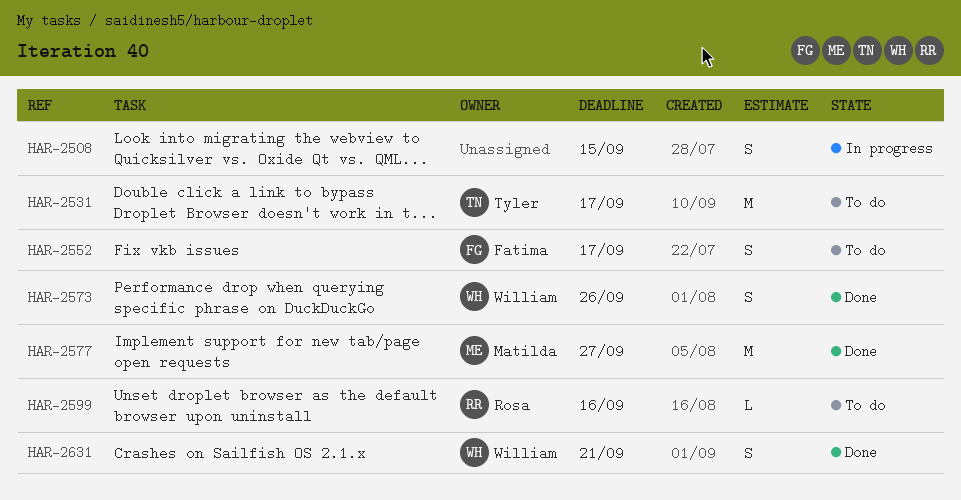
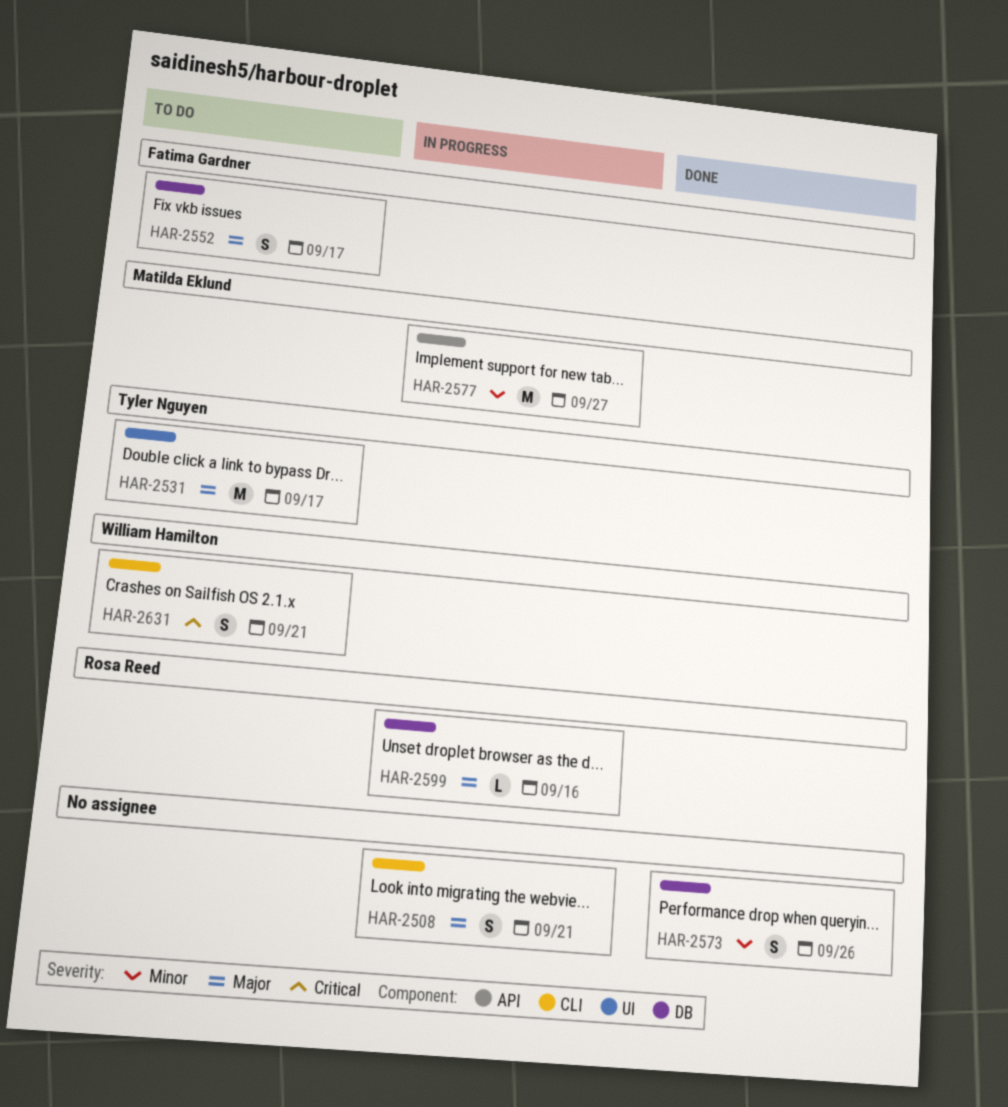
HAR-2508, due: Sep 15 -> Sep 21
HAR-2573, owner: William Hamilton -> none
HAR-2577, status: Done -> In progress
HAR-2599, status: To do -> In progress
HAR-2631, status: Done -> To do

